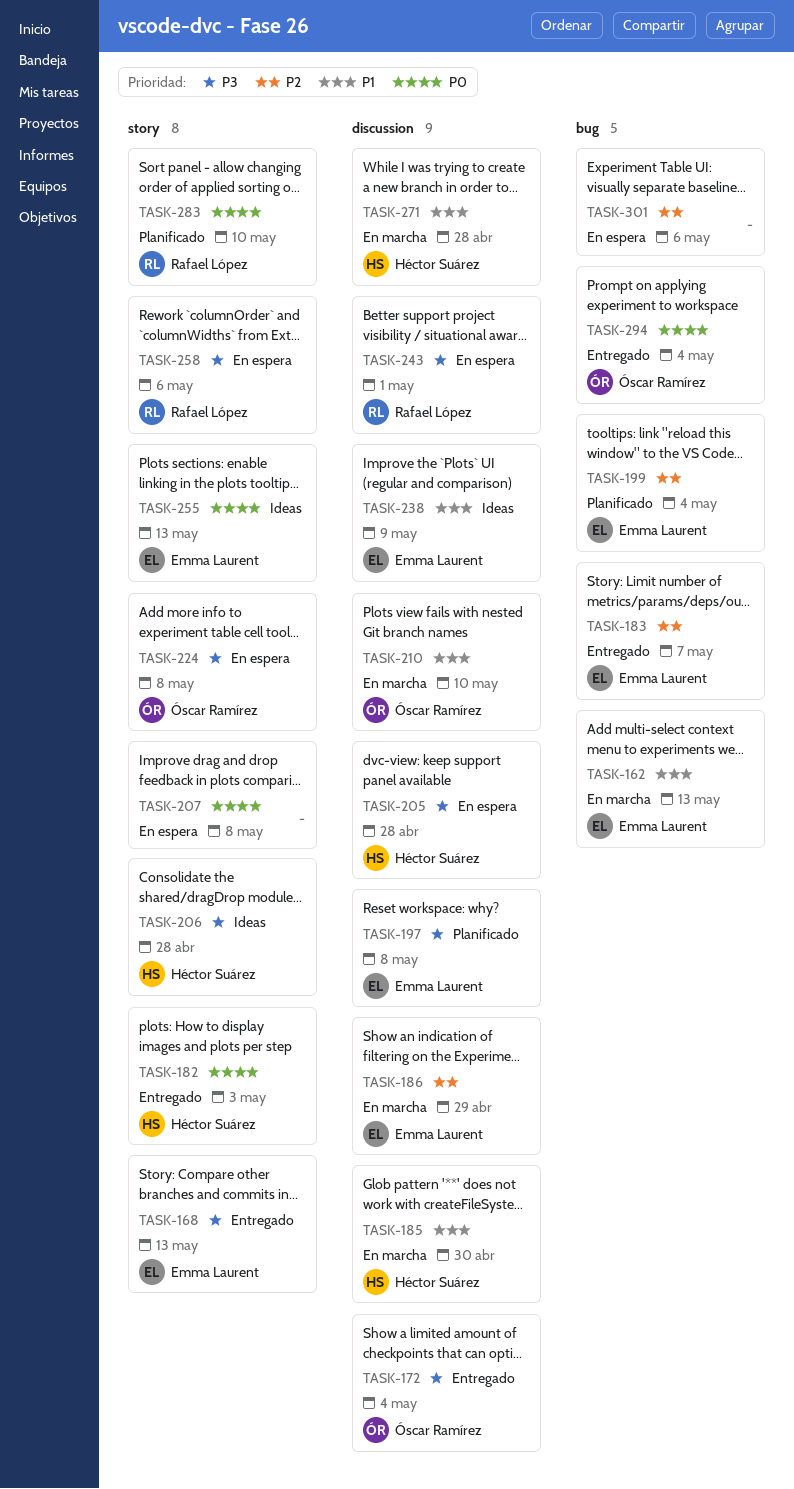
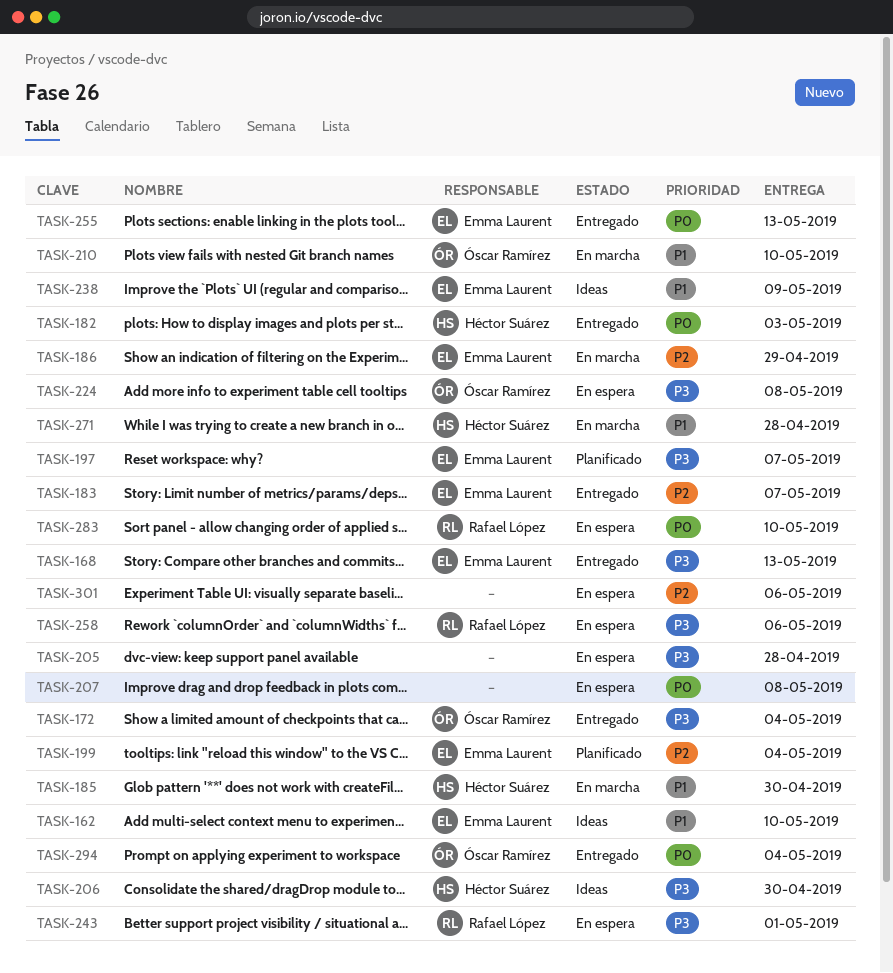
TASK-162, status: En marcha -> Ideas
TASK-162, due: May 13 -> May 10
TASK-197, due: May 8 -> May 7
TASK-205, owner: Héctor Suárez -> none
TASK-206, due: Apr 28 -> Apr 30
TASK-255, status: Ideas -> Entregado
TASK-283, status: Planificado -> En espera

